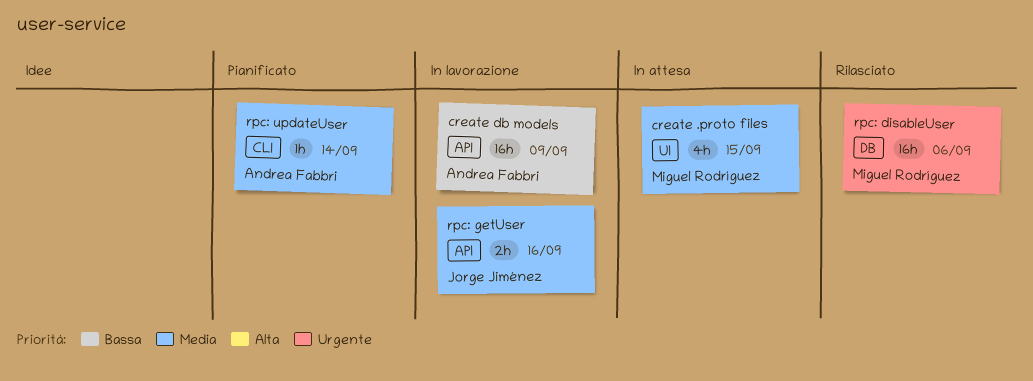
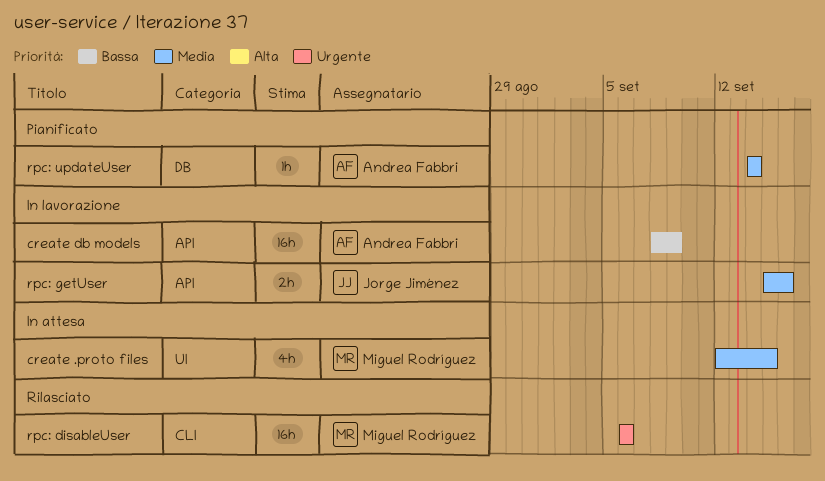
rpc: disableUser, label: DB -> CLI
rpc: updateUser, label: CLI -> DB

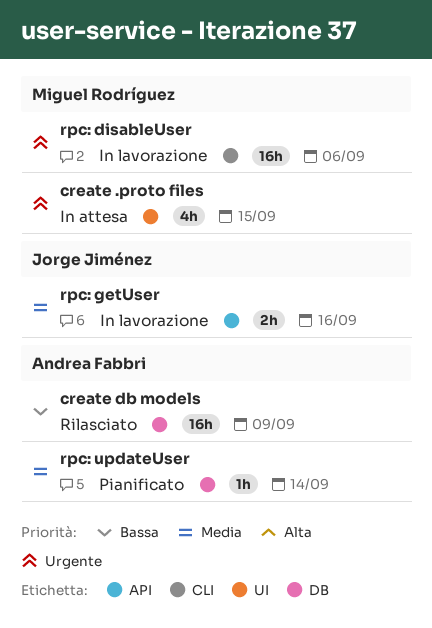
create .proto files, priority: Media -> Urgente
create db models, status: In lavorazione -> Rilasciato
create db models, label: API -> DB
rpc: disableUser, status: Rilasciato -> In lavorazione

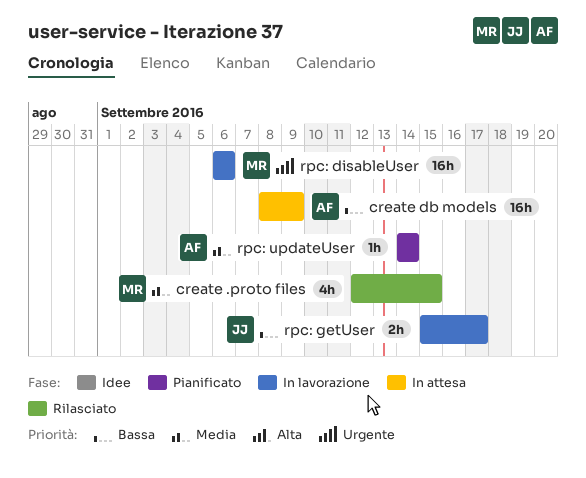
create .proto files, status: In attesa -> Rilasciato
create .proto files, priority: Urgente -> Media
create db models, status: Rilasciato -> In attesa
rpc: getUser, priority: Media -> Bassa
rpc: getUser, due: Sep 16 -> Sep 17

